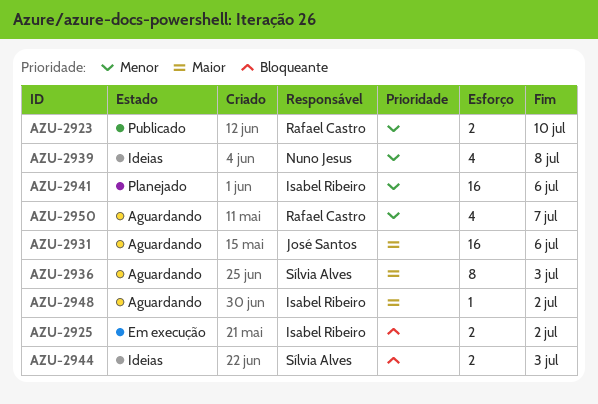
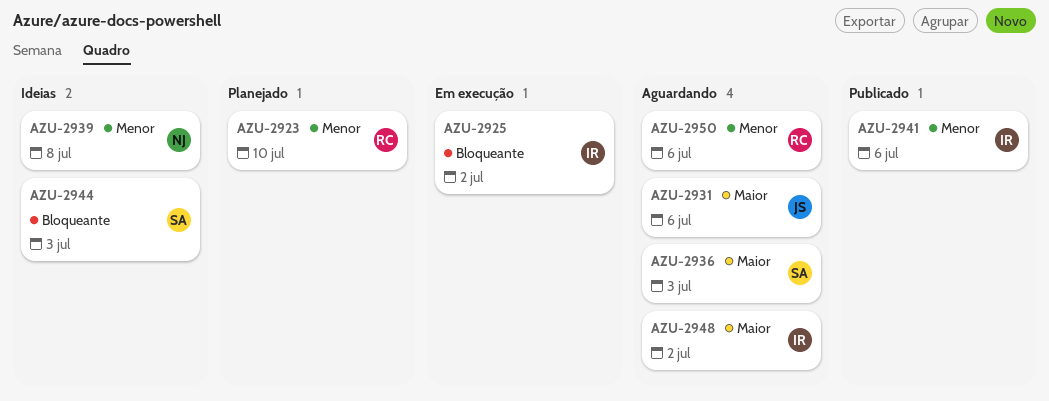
AZU-2923, status: Publicado -> Planejado
AZU-2941, status: Planejado -> Publicado
AZU-2950, due: Jul 7 -> Jul 6

